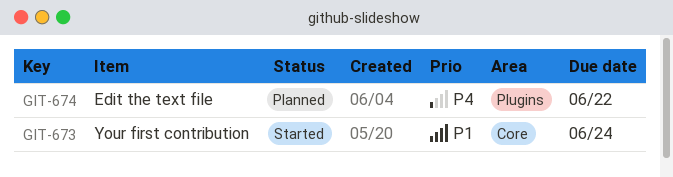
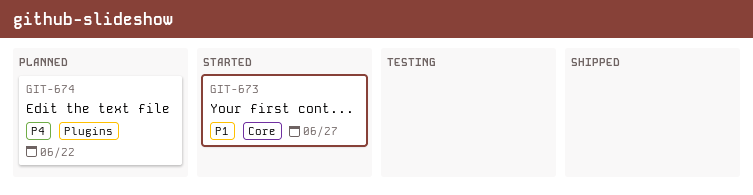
GIT-673, due: Jun 24 -> Jun 27

